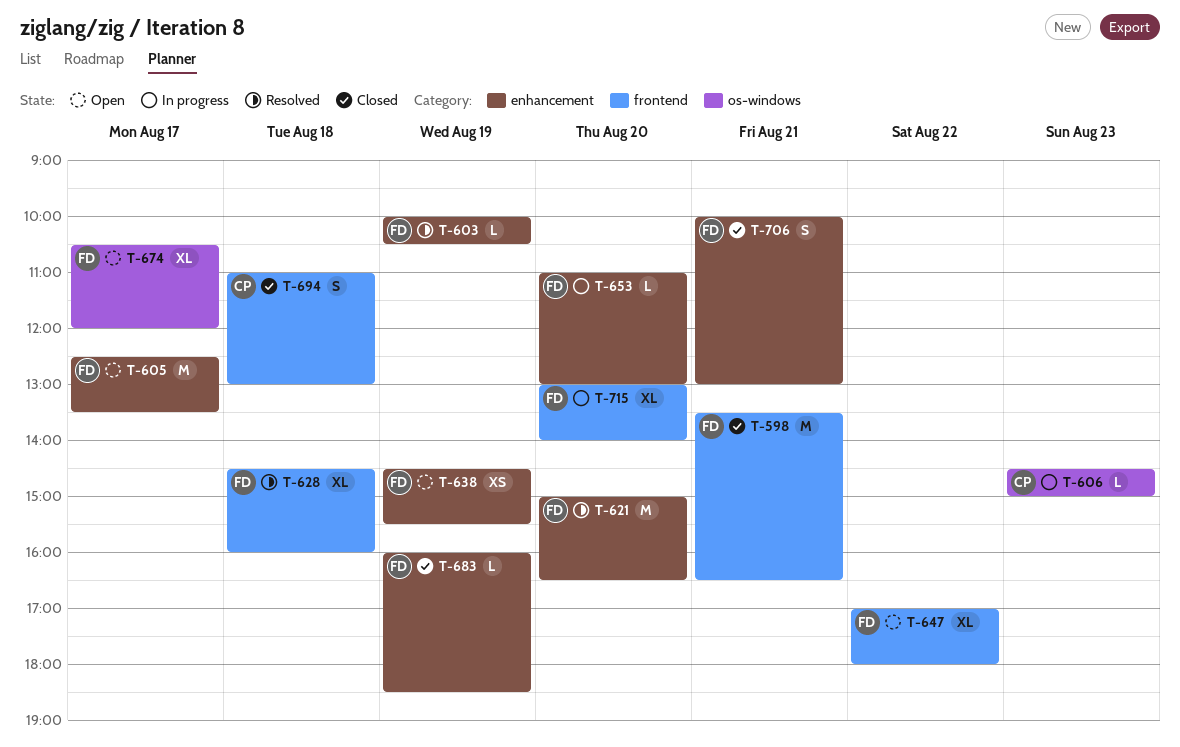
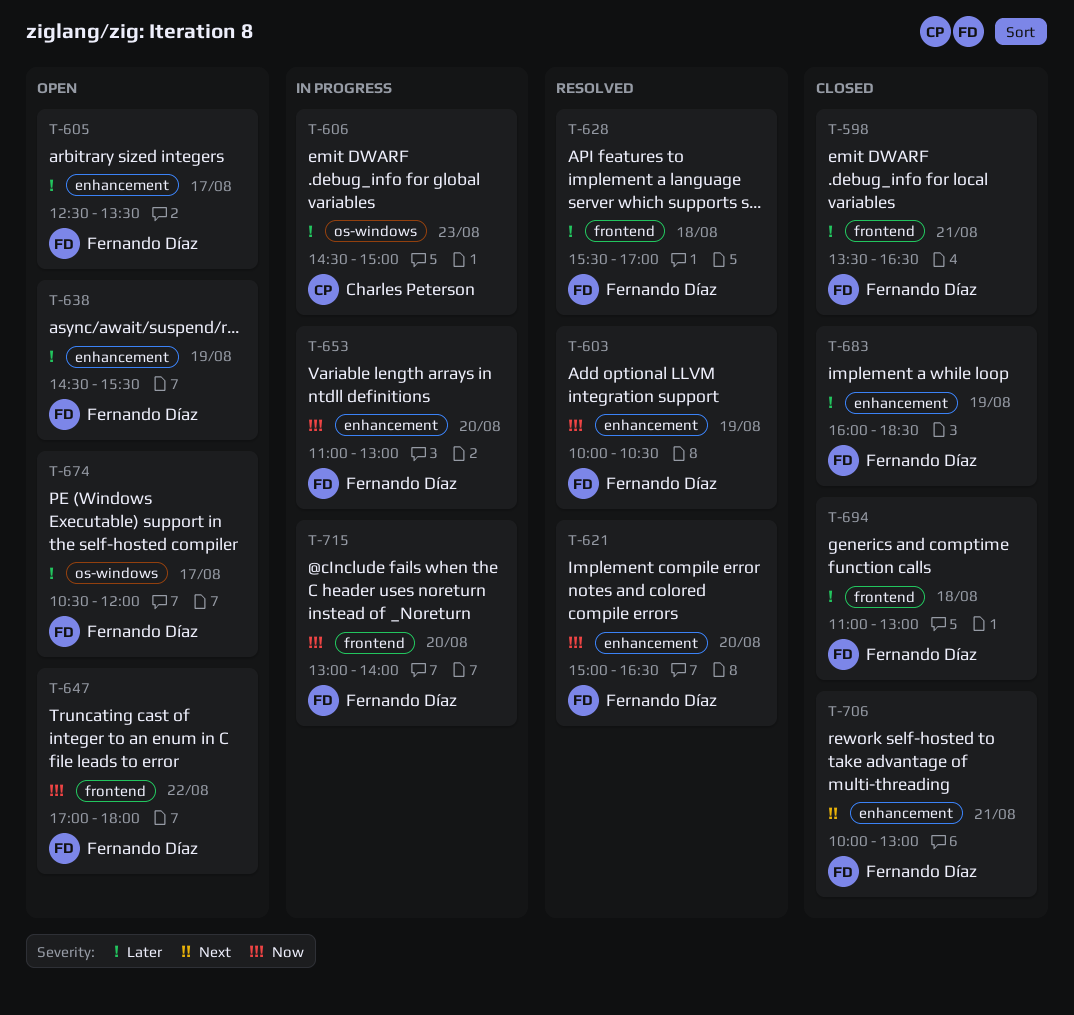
T-628, begins: 14:30 -> 15:30
T-628, ends: 16:00 -> 17:00
T-694, owner: Charles Peterson -> Fernando Díaz

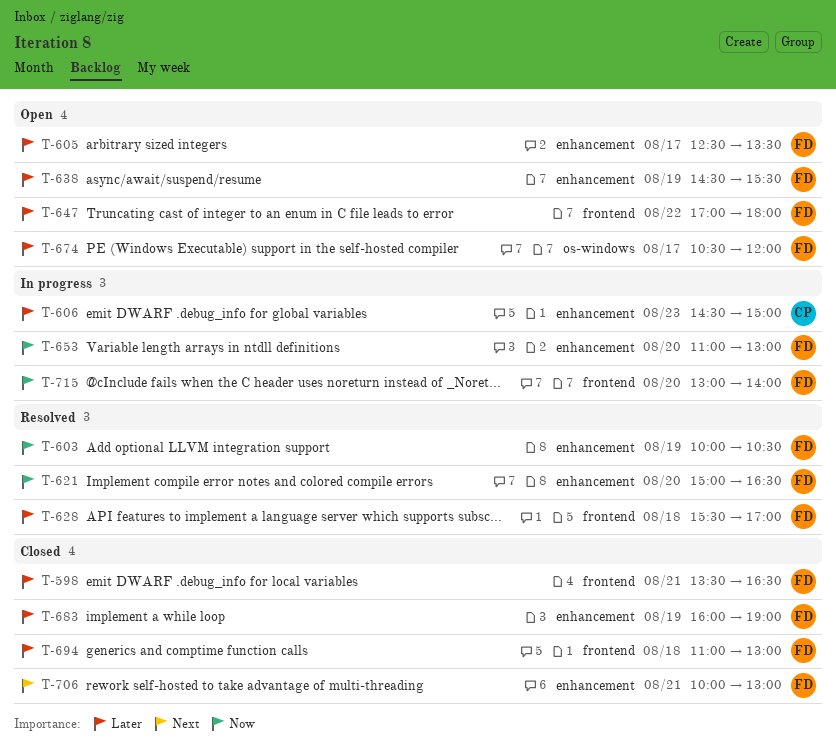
T-606, label: os-windows -> enhancement
T-647, priority: Now -> Later
T-683, ends: 18:30 -> 19:00

